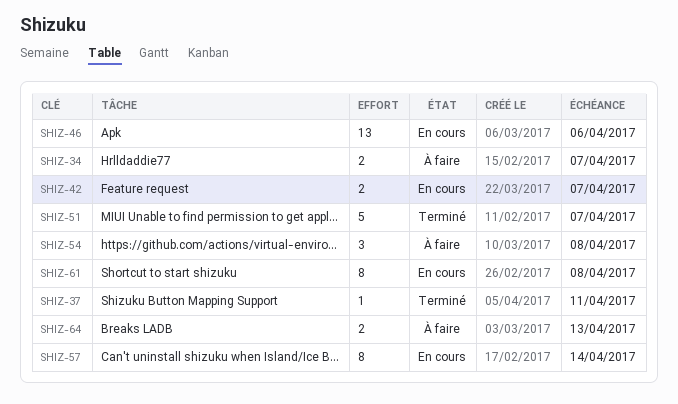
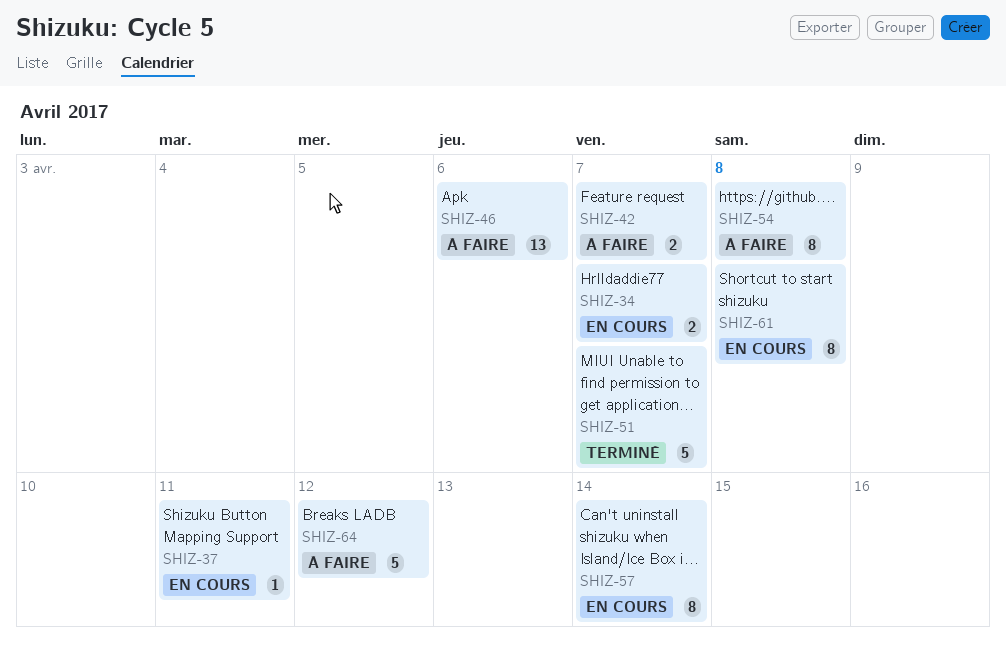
SHIZ-34, status: À faire -> En cours
SHIZ-37, status: Terminé -> En cours
SHIZ-42, status: En cours -> À faire
SHIZ-46, status: En cours -> À faire
SHIZ-54, estimate: 3 -> 8
SHIZ-64, estimate: 2 -> 5
SHIZ-64, due: Apr 13 -> Apr 12

